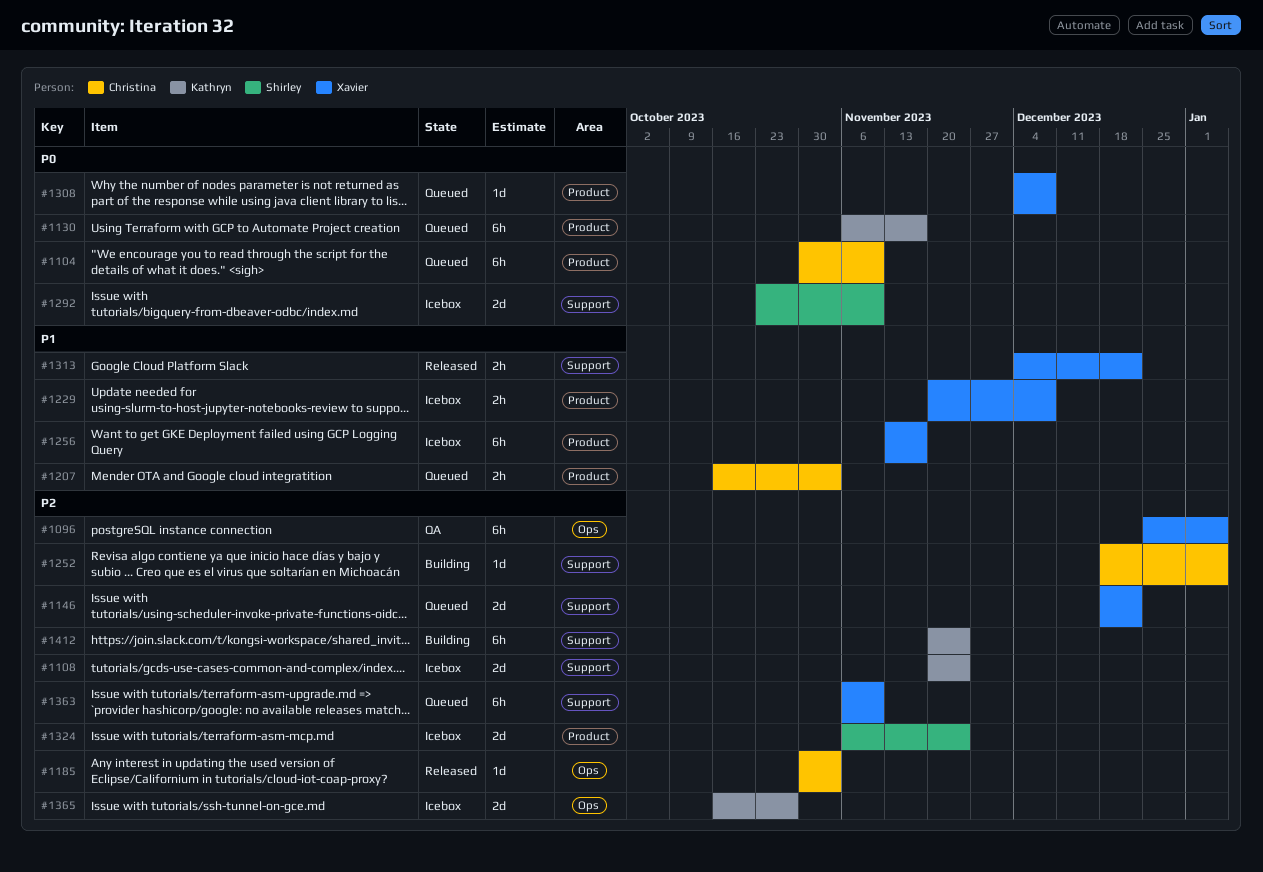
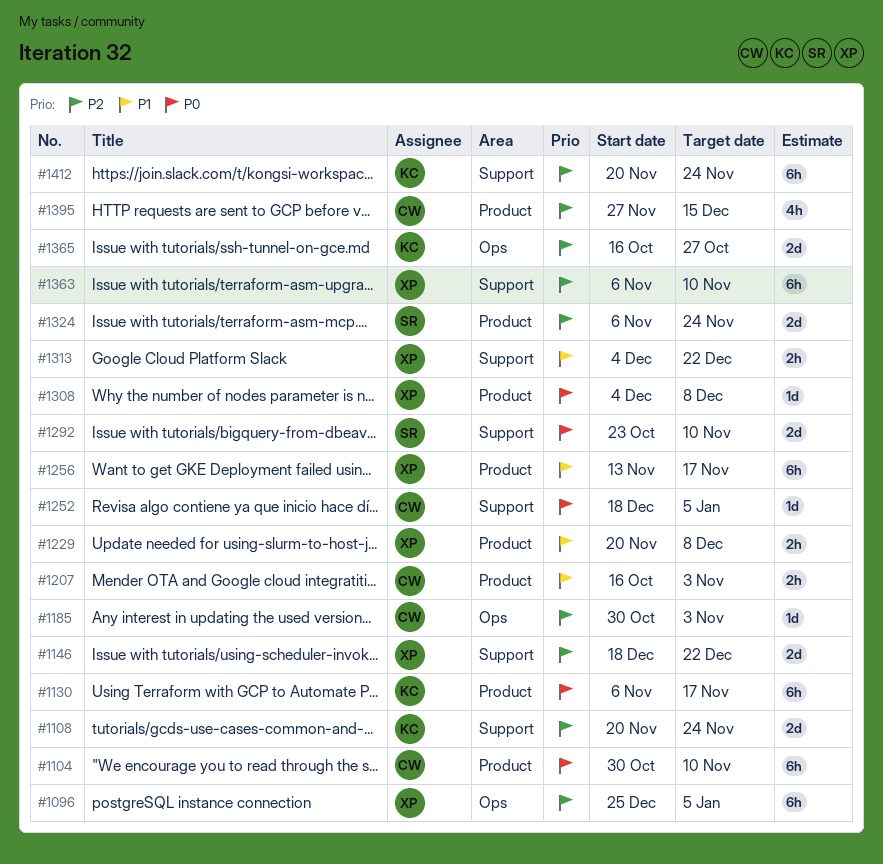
#1252, priority: P2 -> P0
#1395: none -> present

